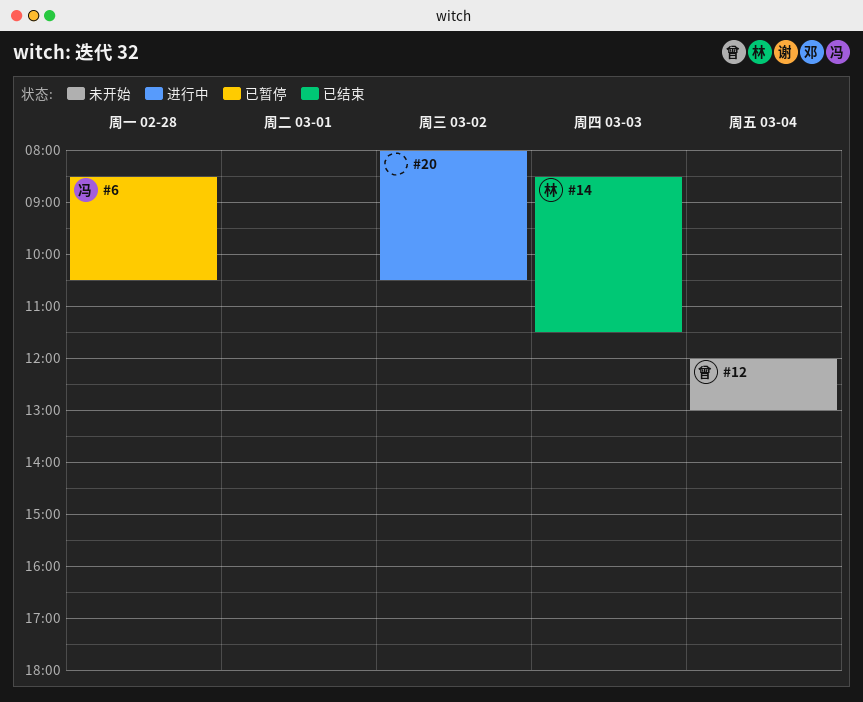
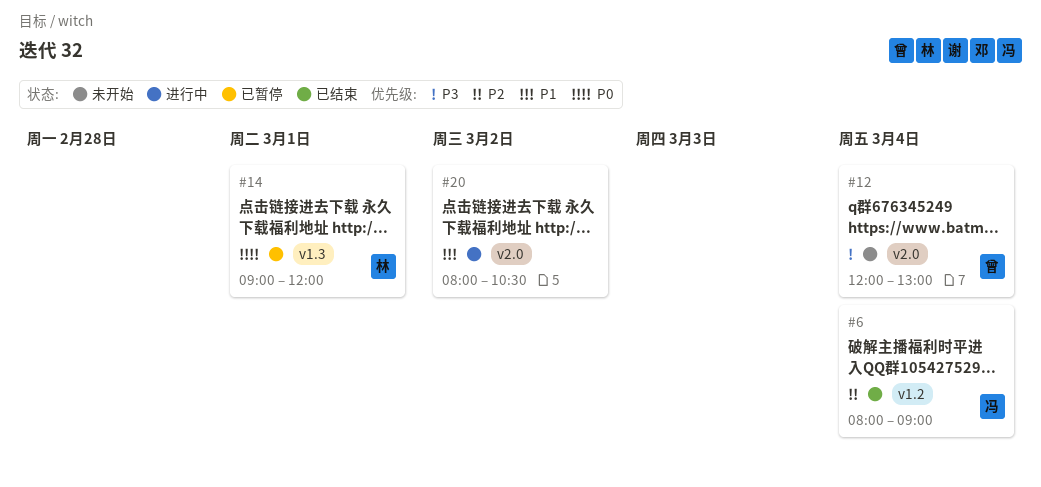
#6, status: 已暂停 -> 已结束
#6, day: Feb 28 -> Mar 4
#6, begins: 08:30 -> 08:00
#6, ends: 10:30 -> 09:00
#14, status: 已结束 -> 已暂停
#14, day: Mar 3 -> Mar 1
#14, begins: 08:30 -> 09:00
#14, ends: 11:30 -> 12:00

